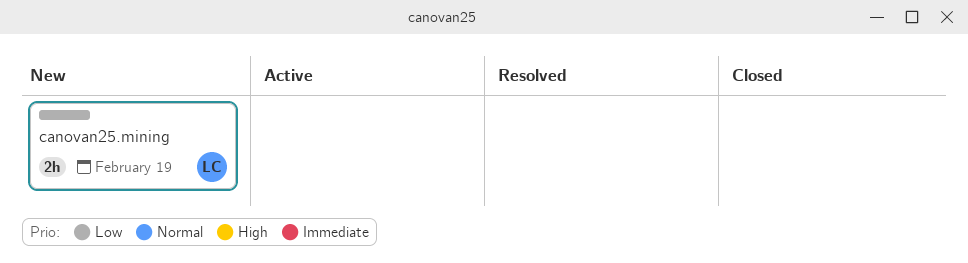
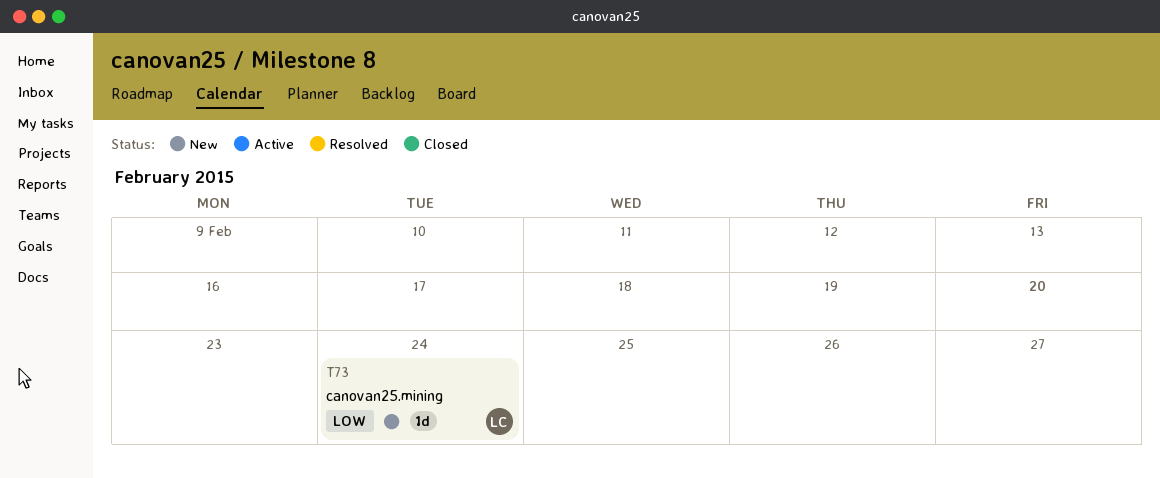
canovan25.mining, estimate: 2h -> 1d
canovan25.mining, due: Feb 19 -> Feb 24

